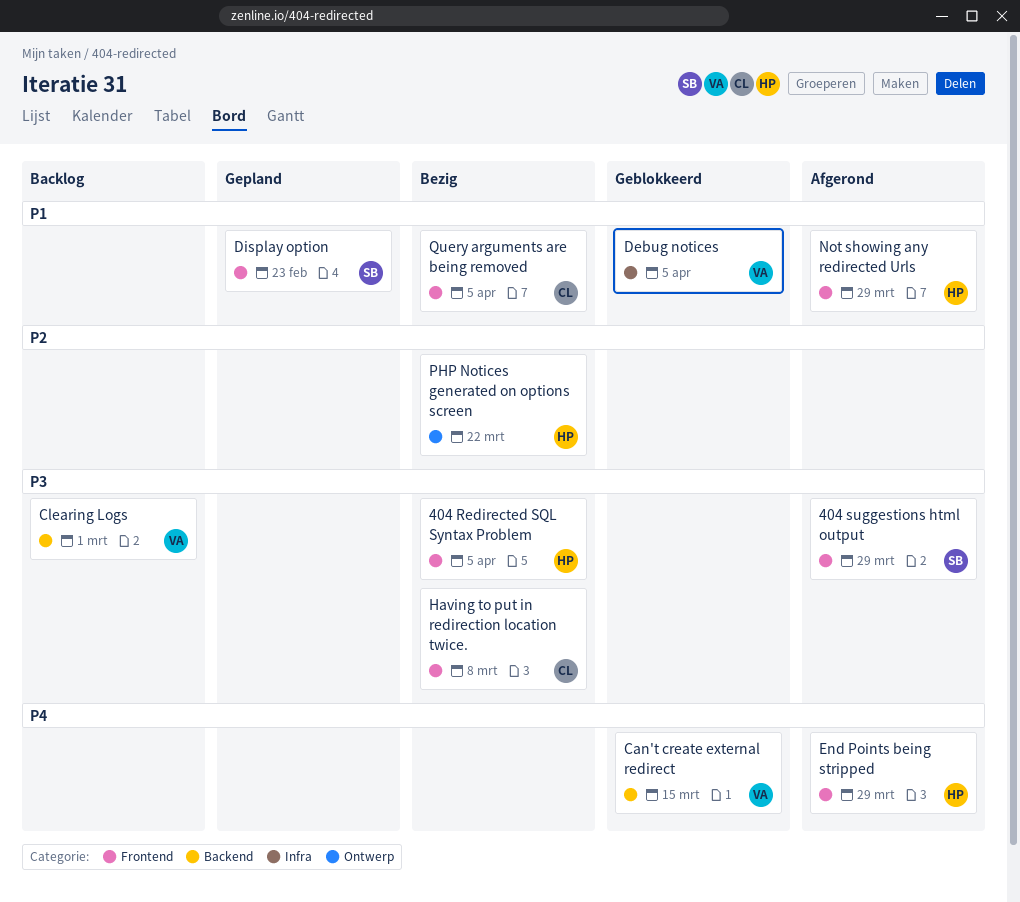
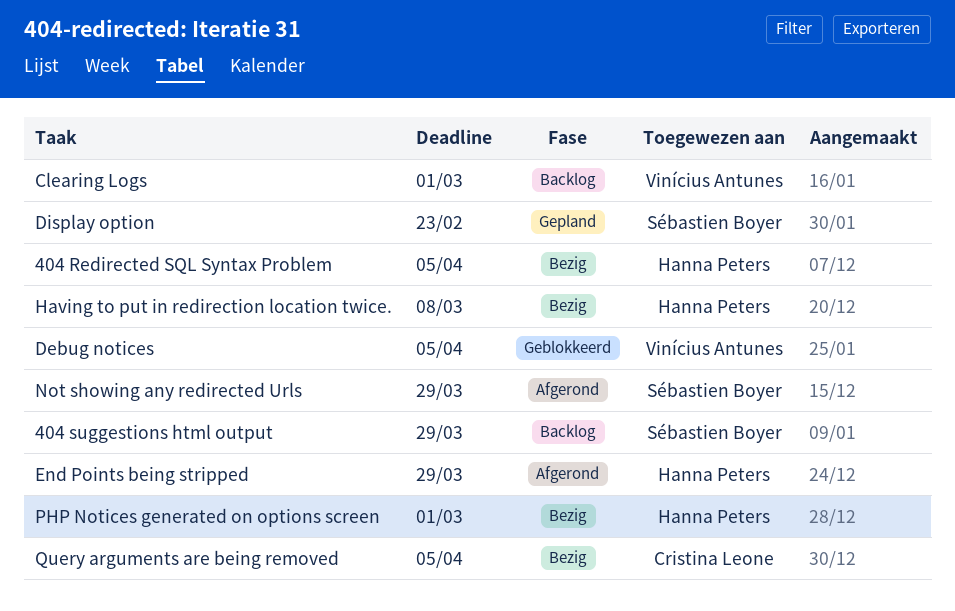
404 suggestions html output, status: Afgerond -> Backlog
Can't create external redirect: present -> none
Having to put in redirection location twice., owner: Cristina Leone -> Hanna Peters
Not showing any redirected Urls, owner: Hanna Peters -> Sébastien Boyer
PHP Notices generated on options screen, due: Mar 22 -> Mar 1

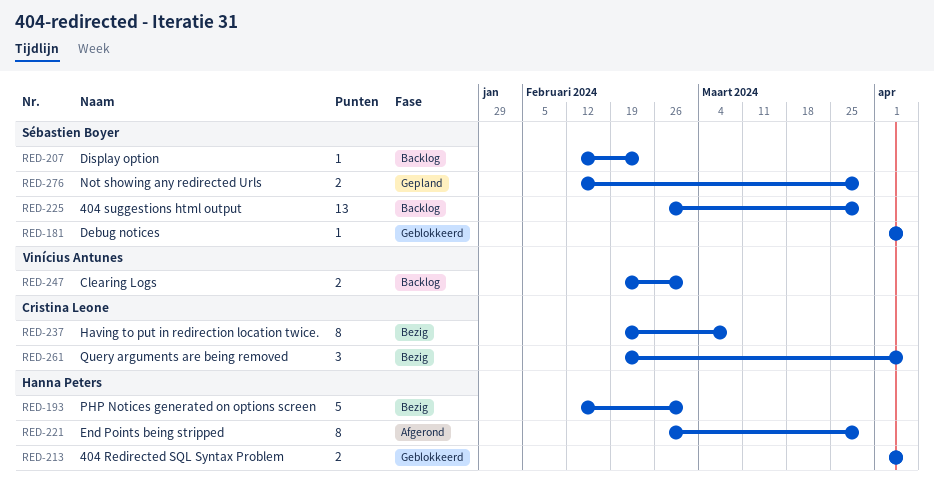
404 Redirected SQL Syntax Problem, status: Bezig -> Geblokkeerd
Debug notices, owner: Vinícius Antunes -> Sébastien Boyer
Display option, status: Gepland -> Backlog
Having to put in redirection location twice., owner: Hanna Peters -> Cristina Leone
Not showing any redirected Urls, status: Afgerond -> Gepland

